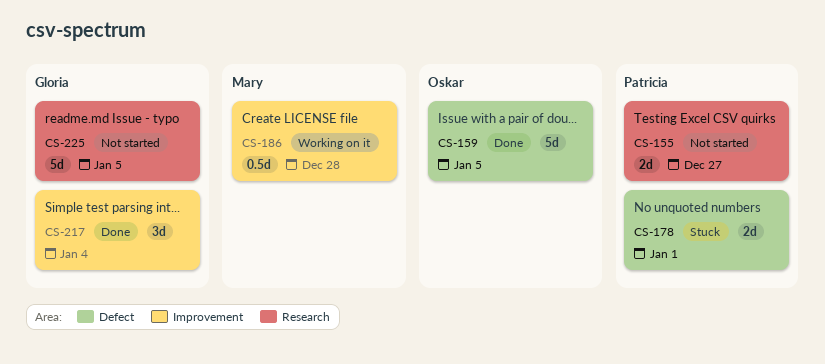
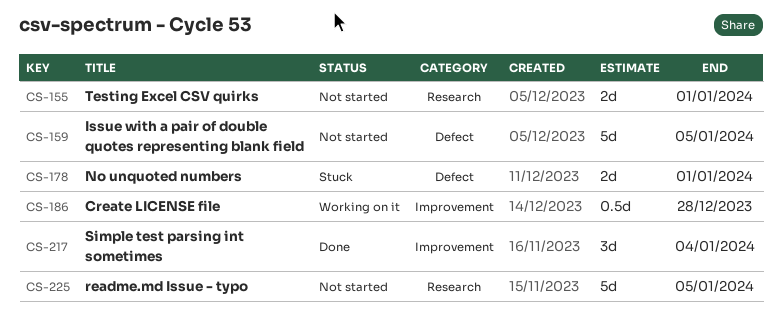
CS-155, due: Dec 27 -> Jan 1
CS-159, status: Done -> Not started

